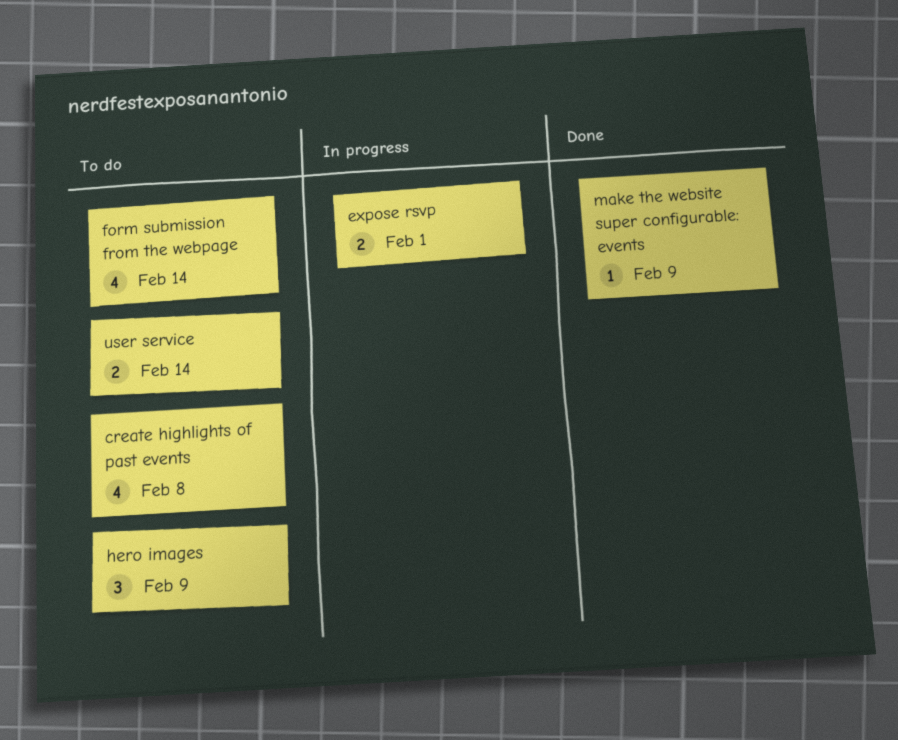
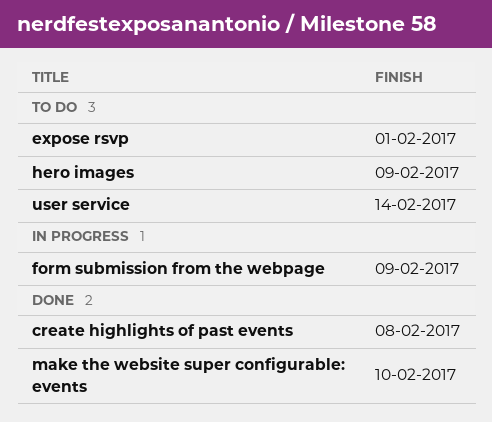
create highlights of past events, status: To do -> Done
expose rsvp, status: In progress -> To do
form submission from the webpage, status: To do -> In progress
form submission from the webpage, due: Feb 14 -> Feb 9
make the website super configurable: events, due: Feb 9 -> Feb 10

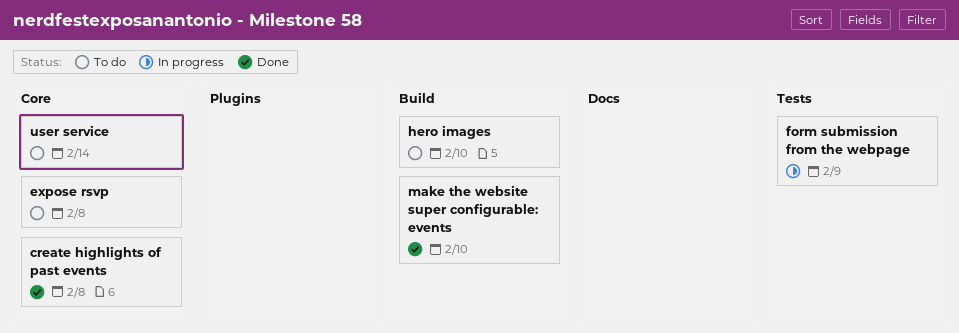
expose rsvp, due: Feb 1 -> Feb 8
hero images, due: Feb 9 -> Feb 10

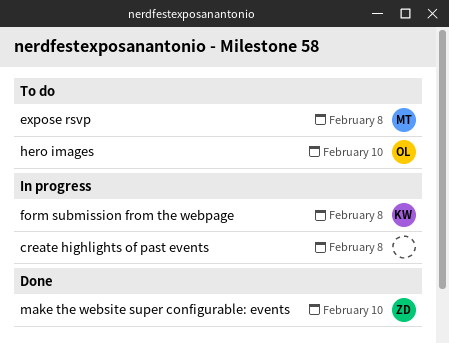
create highlights of past events, status: Done -> In progress
form submission from the webpage, due: Feb 9 -> Feb 8
user service: present -> none

